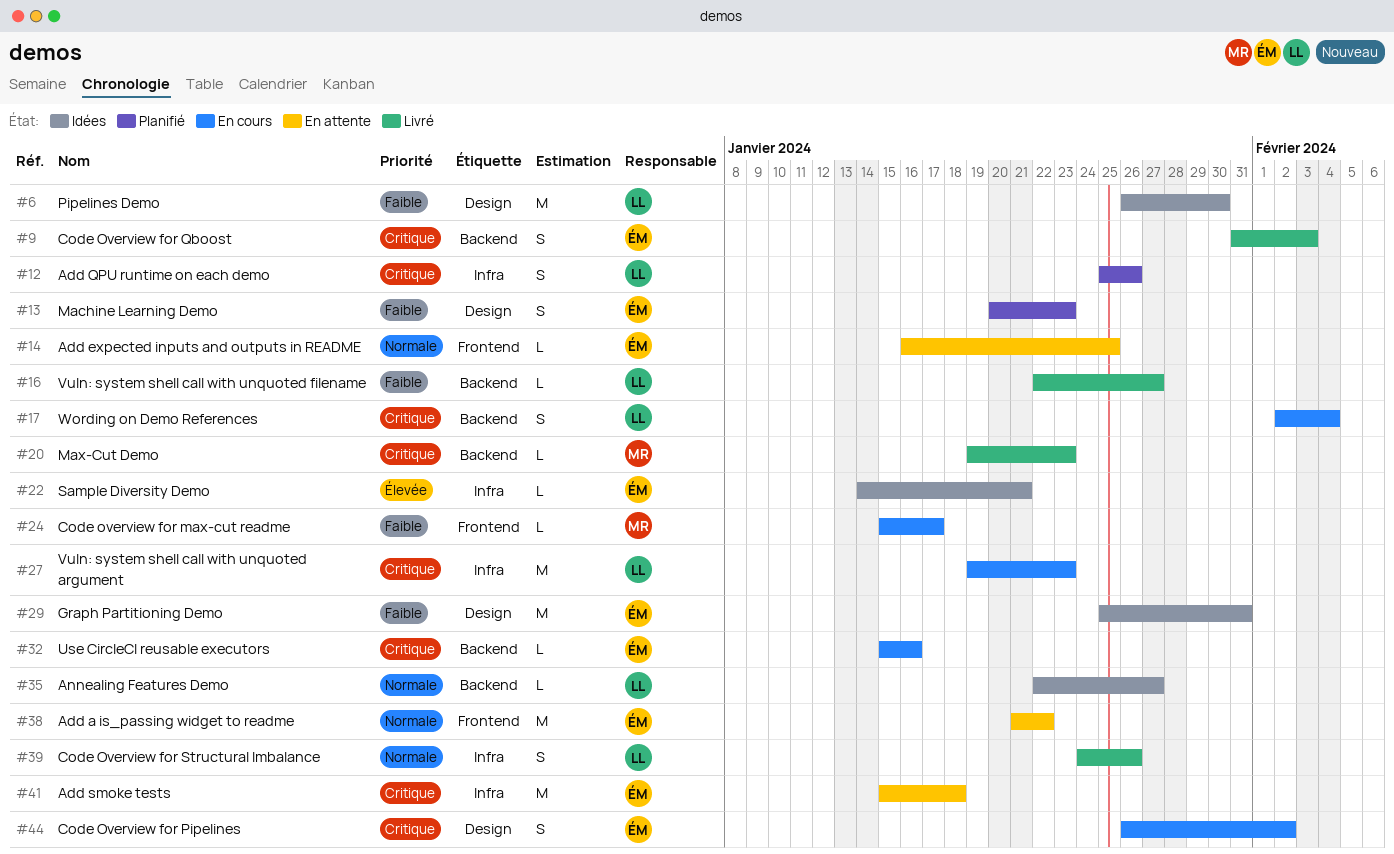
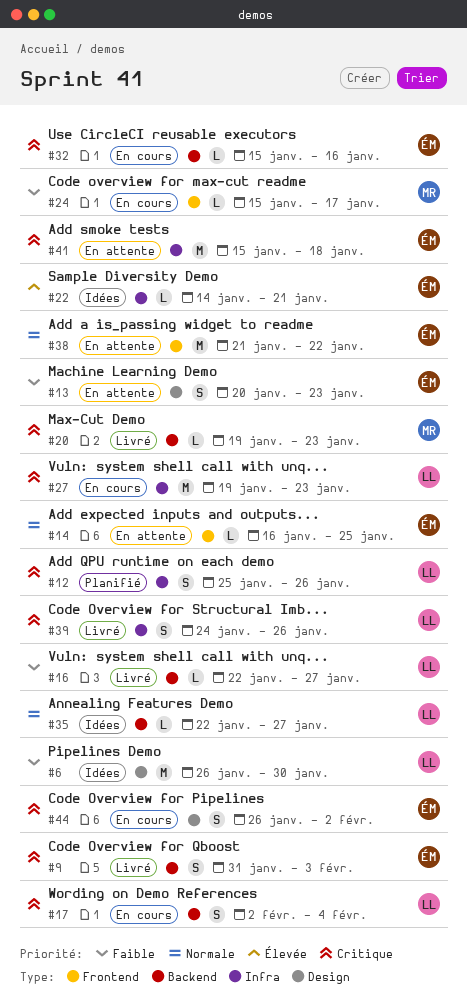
#13, status: Planifié -> En attente
#29: present -> none
#39, priority: Normale -> Critique

